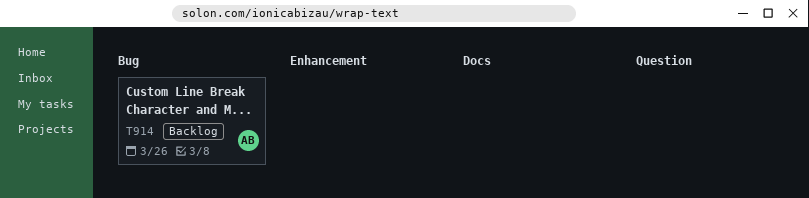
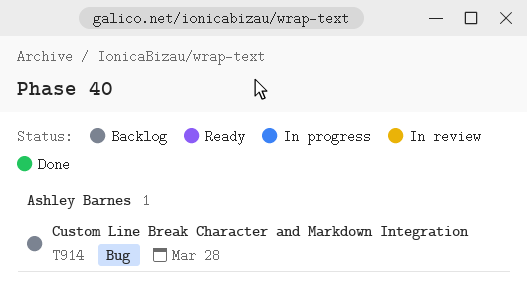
T914, due: Mar 26 -> Mar 28

